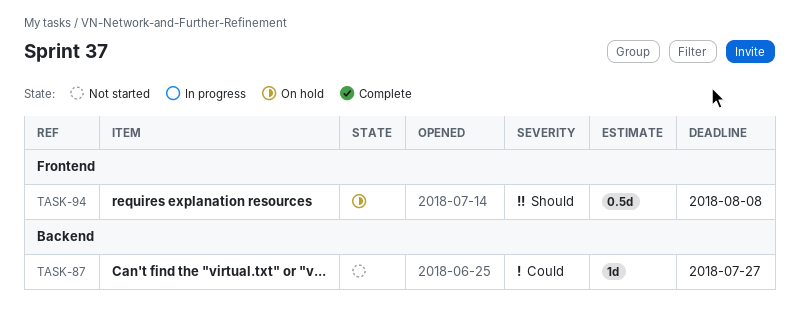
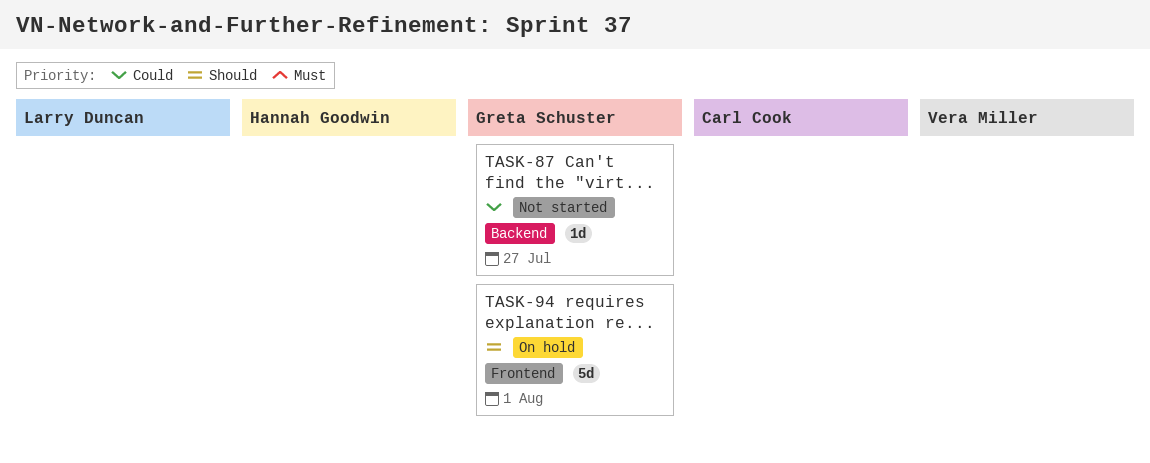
TASK-94, estimate: 0.5d -> 5d
TASK-94, due: Aug 8 -> Aug 1

